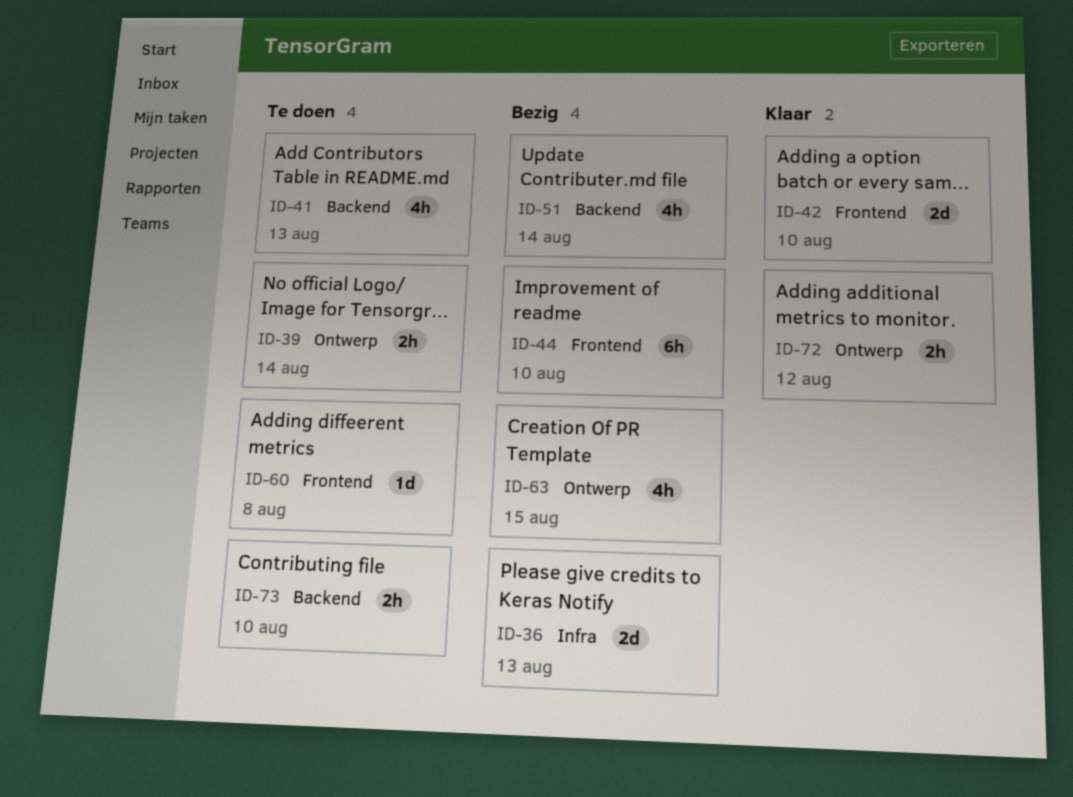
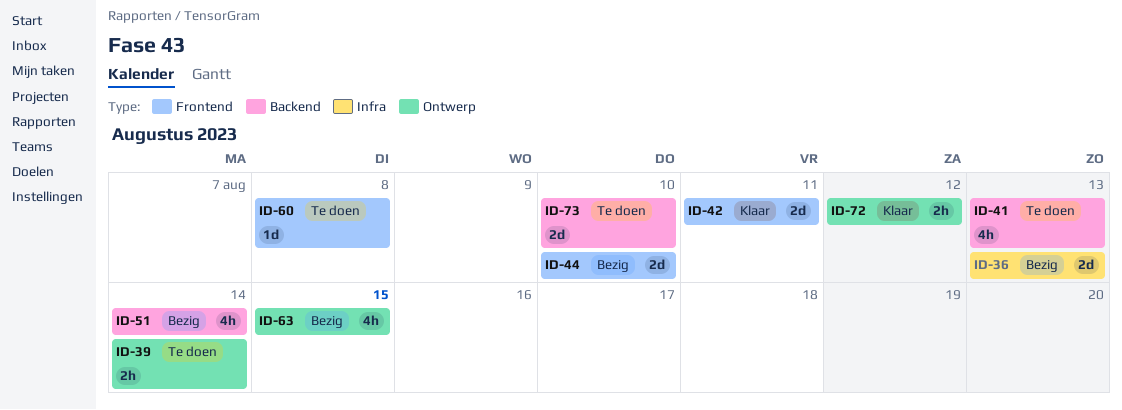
ID-42, due: Aug 10 -> Aug 11
ID-44, estimate: 6h -> 2d
ID-73, estimate: 2h -> 2d

